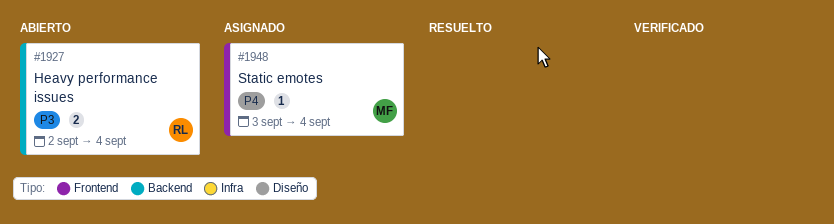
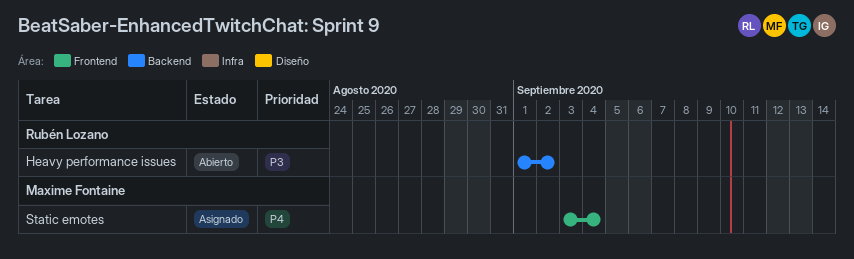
Heavy performance issues, start: Sep 2 -> Sep 1
Heavy performance issues, due: Sep 4 -> Sep 2

